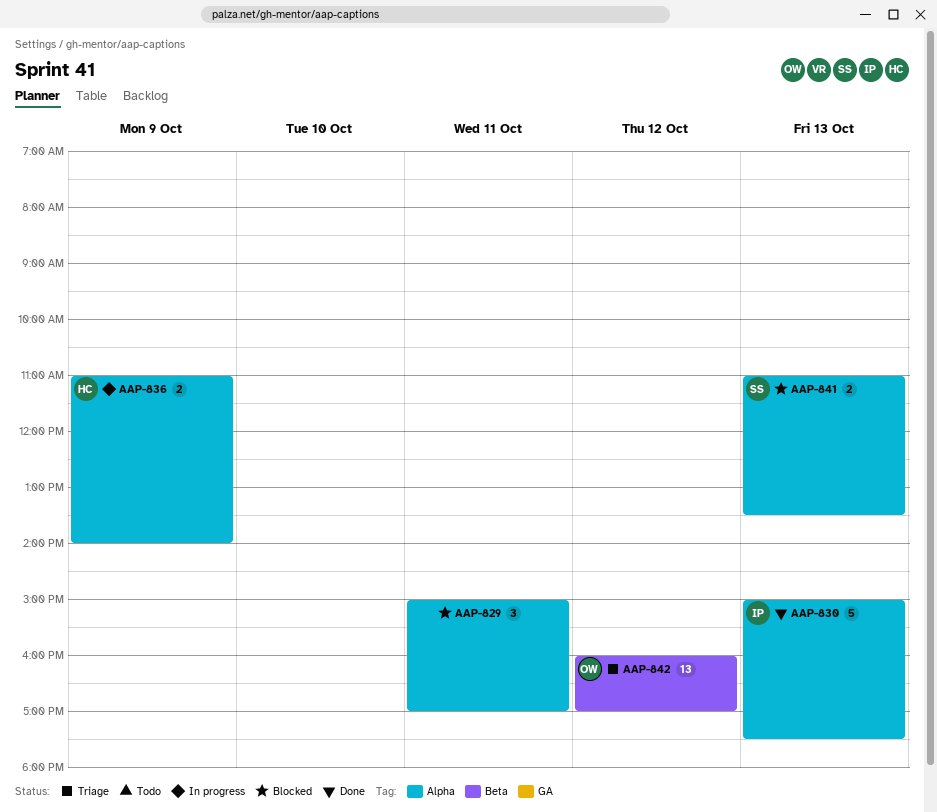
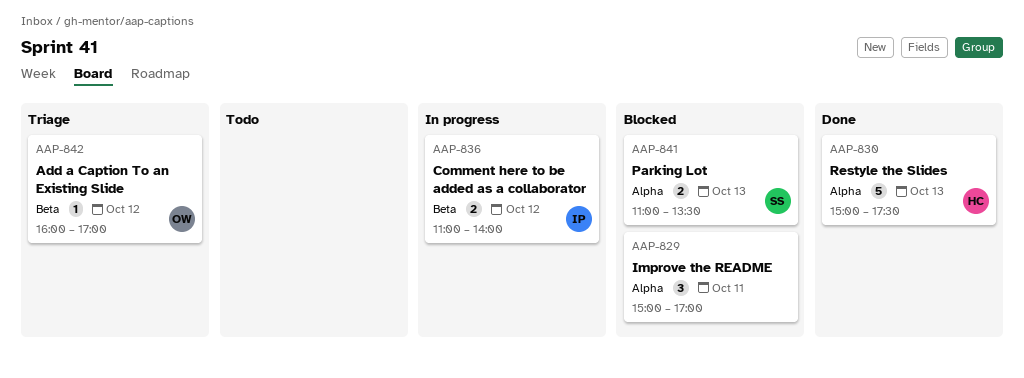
AAP-830, owner: IP -> HC
AAP-836, owner: HC -> IP
AAP-836, label: Alpha -> Beta
AAP-836, day: Oct 9 -> Oct 12
AAP-842, estimate: 13 -> 1

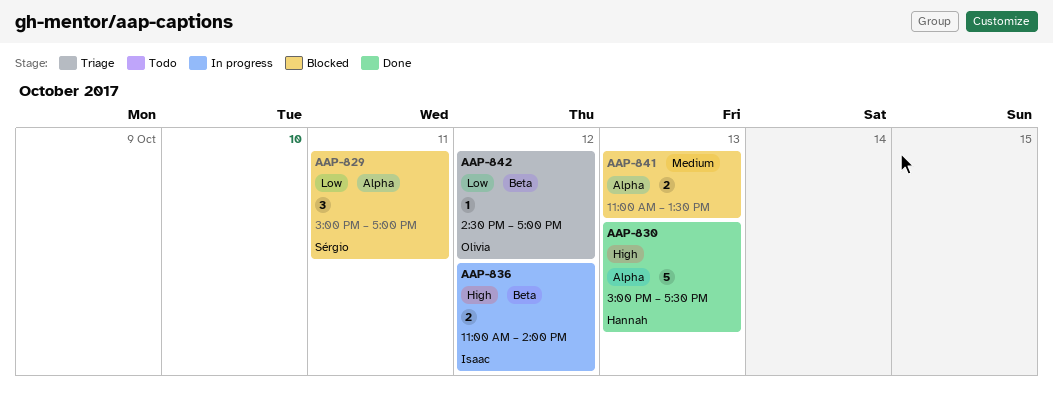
AAP-829, owner: none -> Sérgio
AAP-841, owner: Sérgio -> none
AAP-842, begins: 16:00 -> 14:30

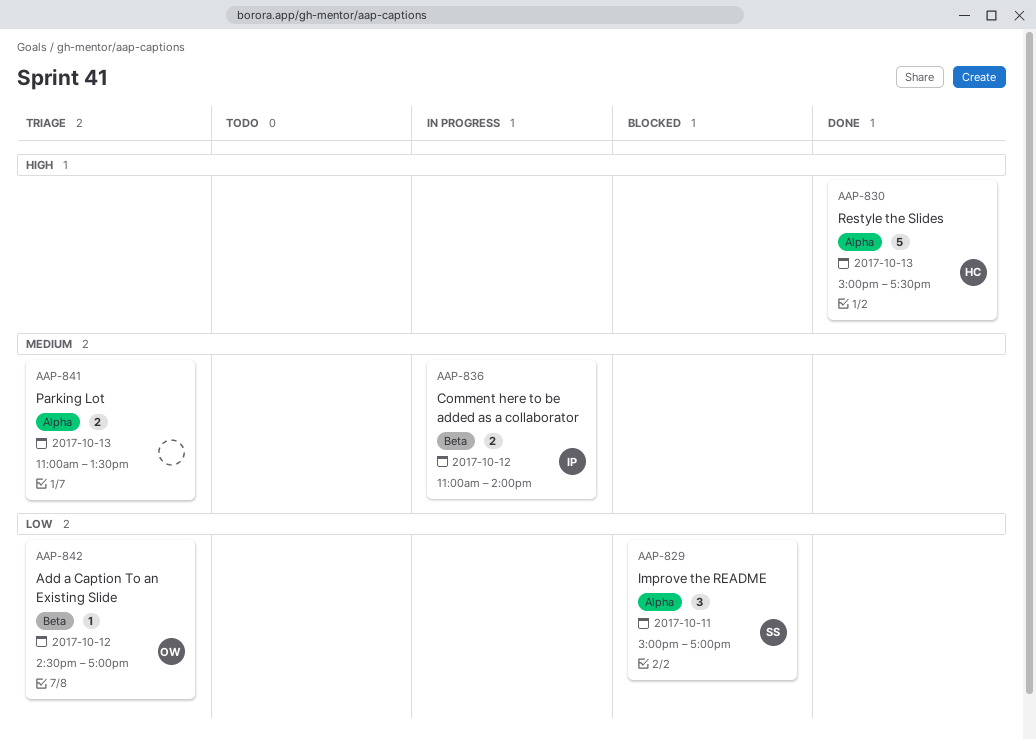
AAP-836, priority: High -> Medium
AAP-841, status: Blocked -> Triage

